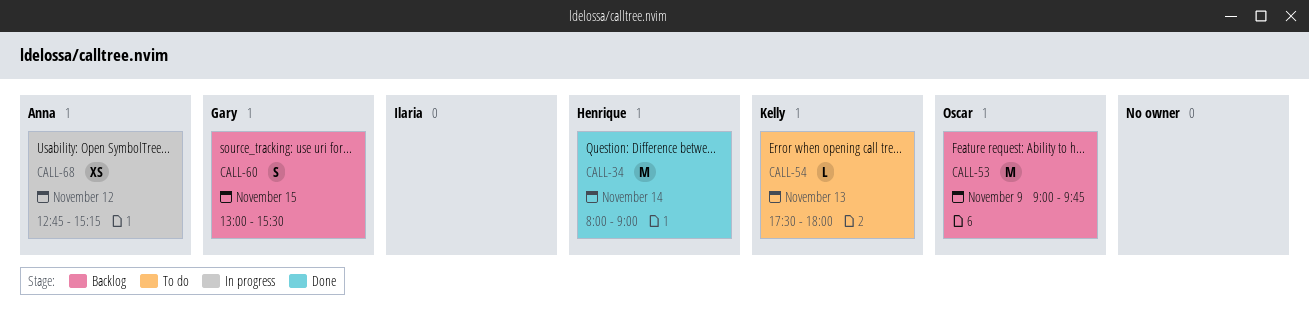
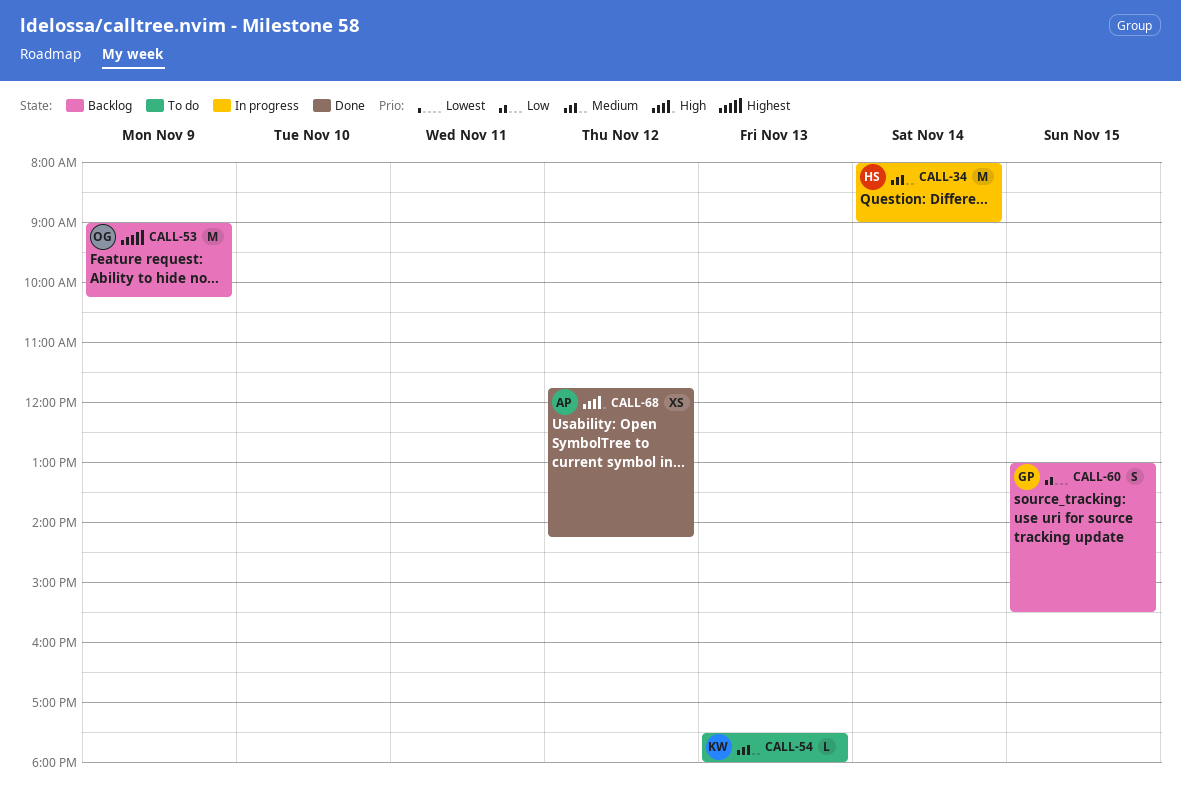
CALL-34, status: Done -> In progress
CALL-53, ends: 09:45 -> 10:15
CALL-68, status: In progress -> Done
CALL-68, begins: 12:45 -> 11:45
CALL-68, ends: 15:15 -> 14:15

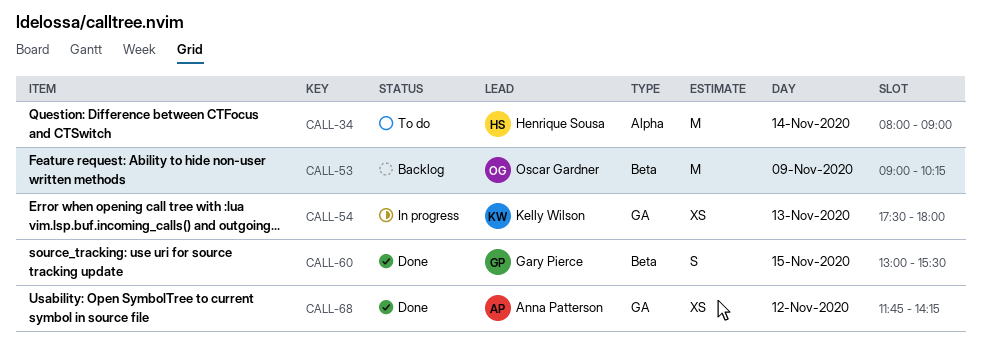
CALL-34, status: In progress -> To do
CALL-54, status: To do -> In progress
CALL-54, estimate: L -> XS
CALL-60, status: Backlog -> Done

